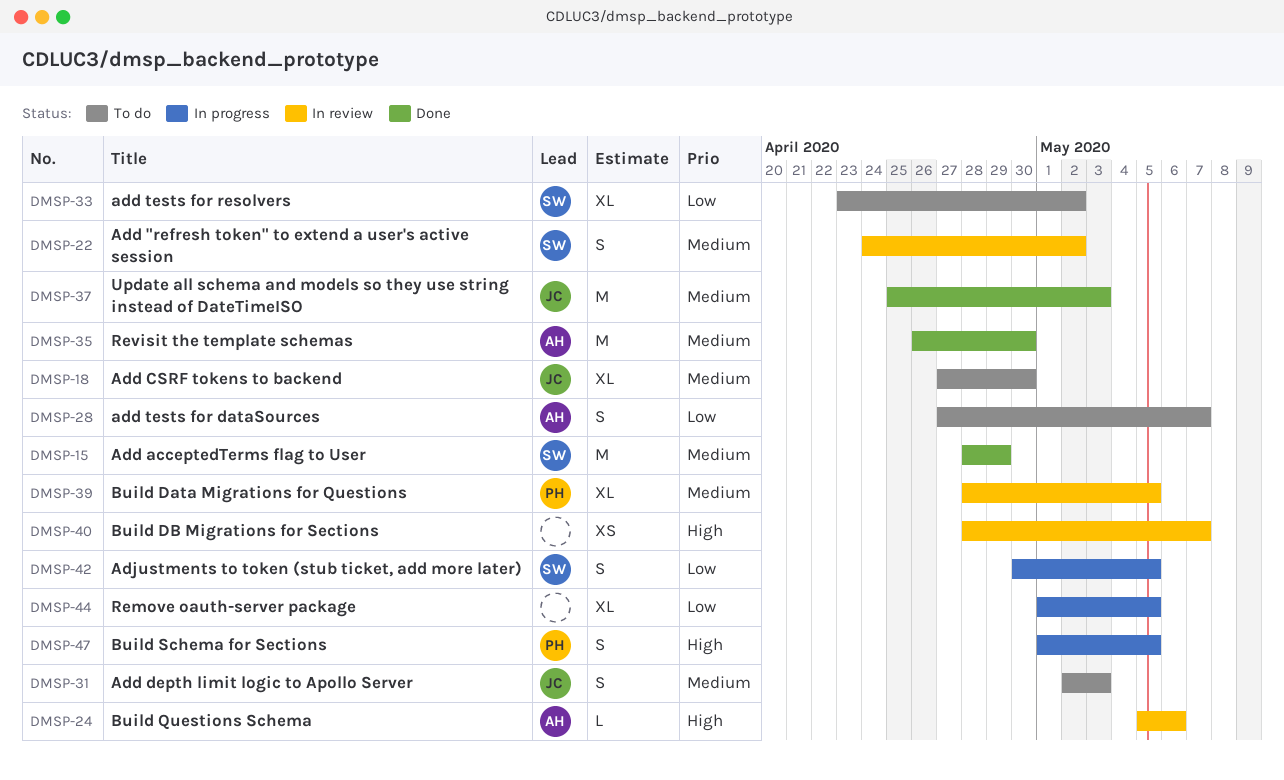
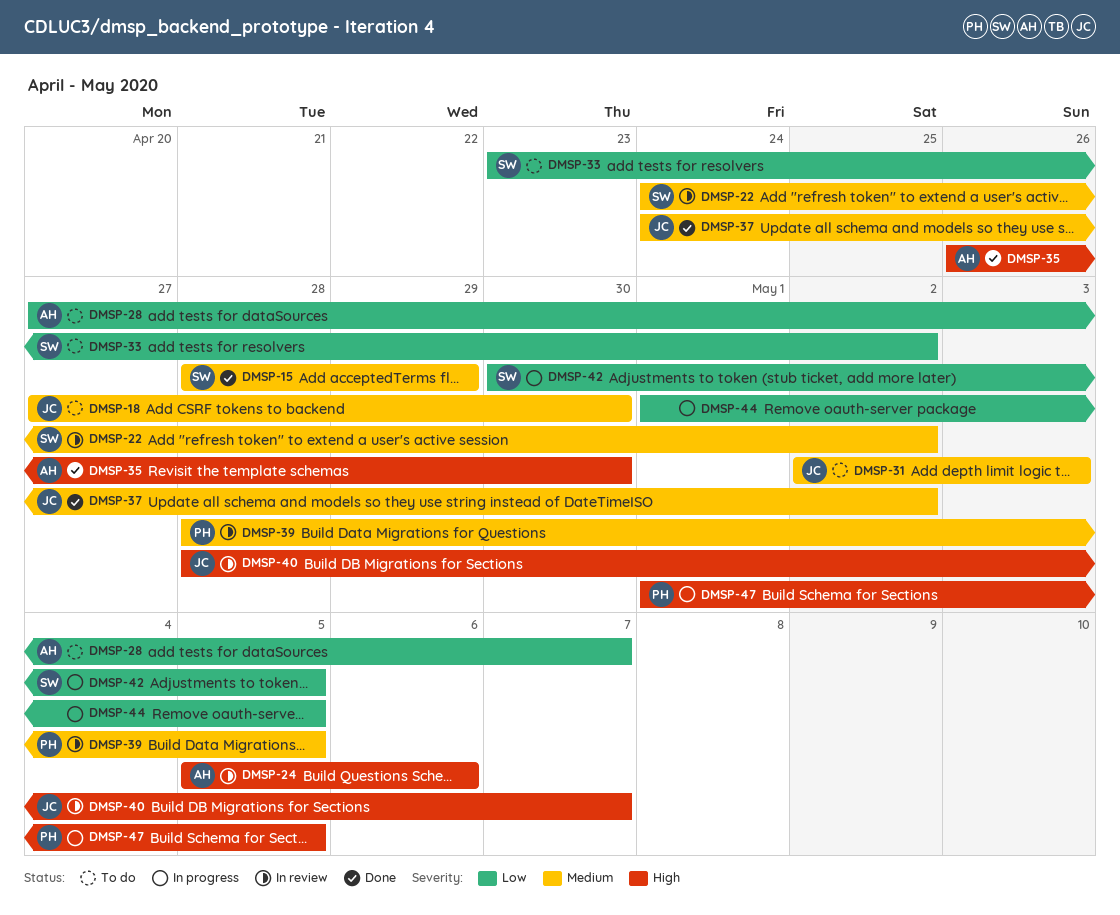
DMSP-35, priority: Medium -> High
DMSP-37, start: Apr 25 -> Apr 24
DMSP-37, due: May 3 -> May 2
DMSP-40, owner: none -> JC

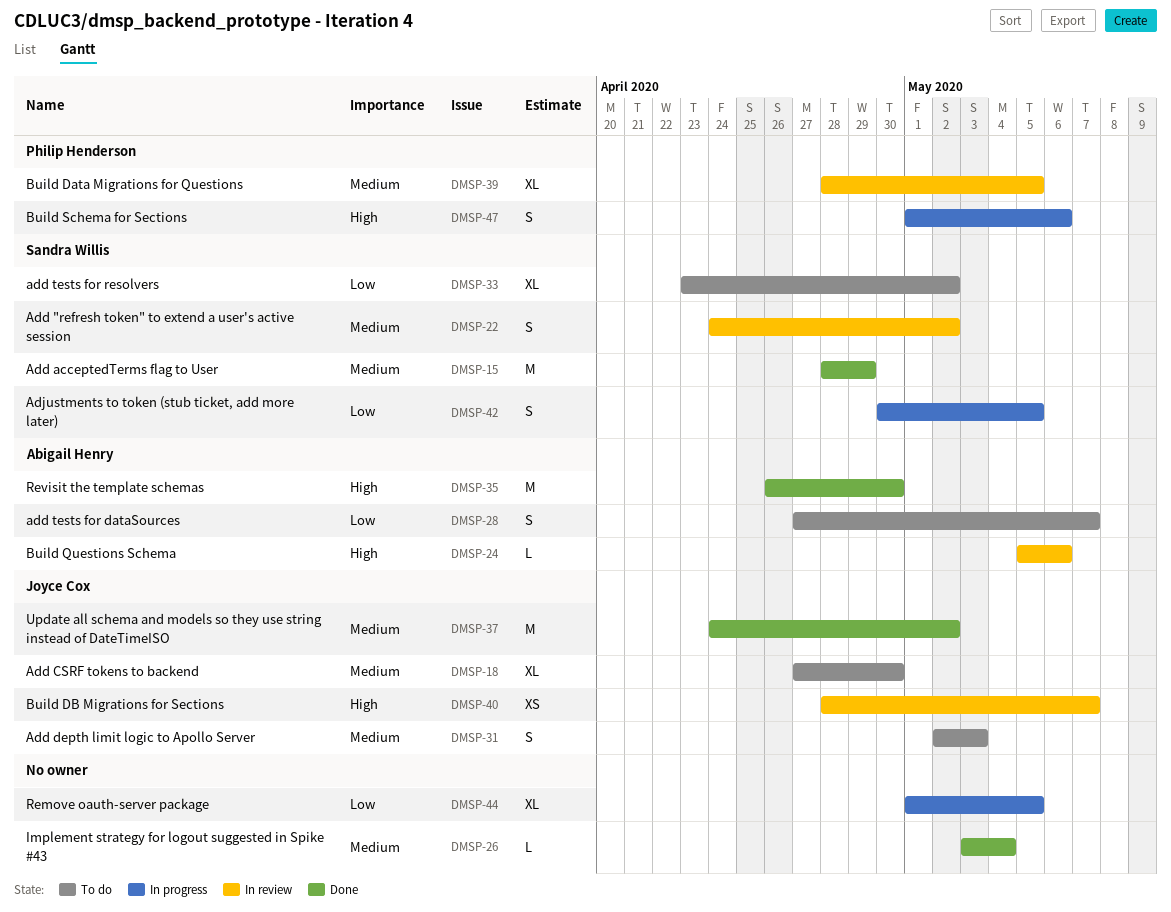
DMSP-26: none -> present
DMSP-47, due: May 5 -> May 6

